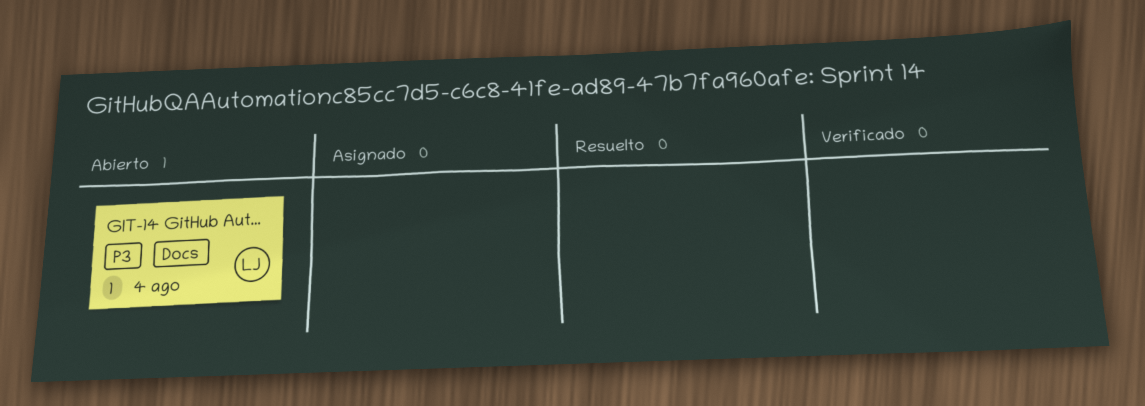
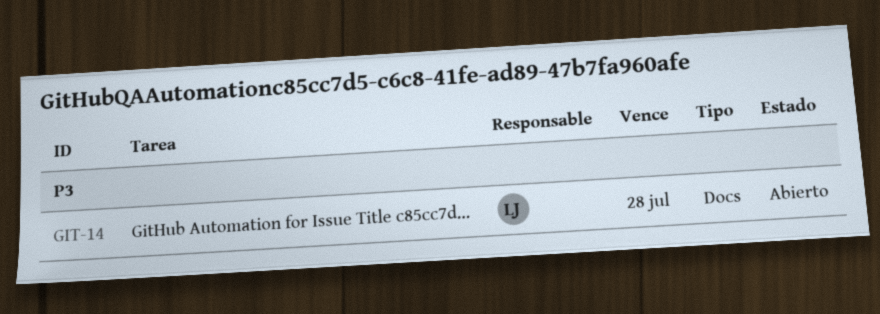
GIT-14, due: Aug 4 -> Jul 28

